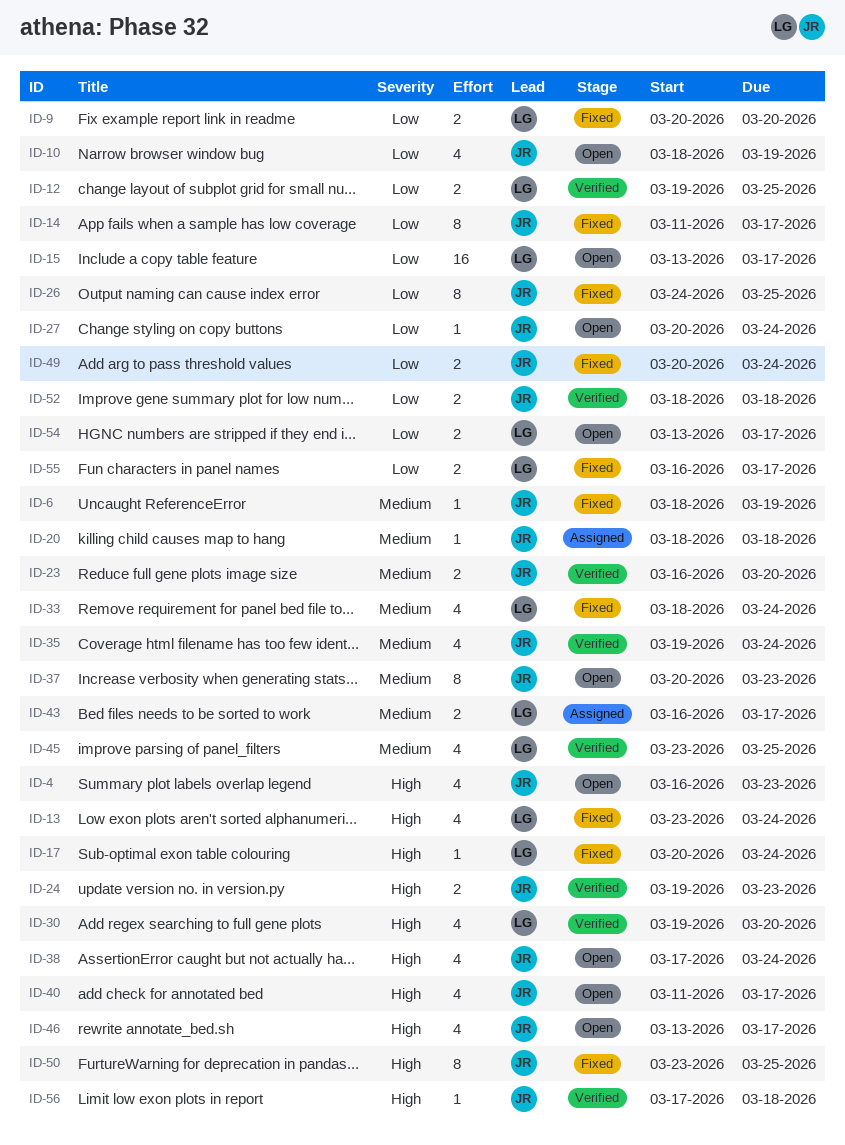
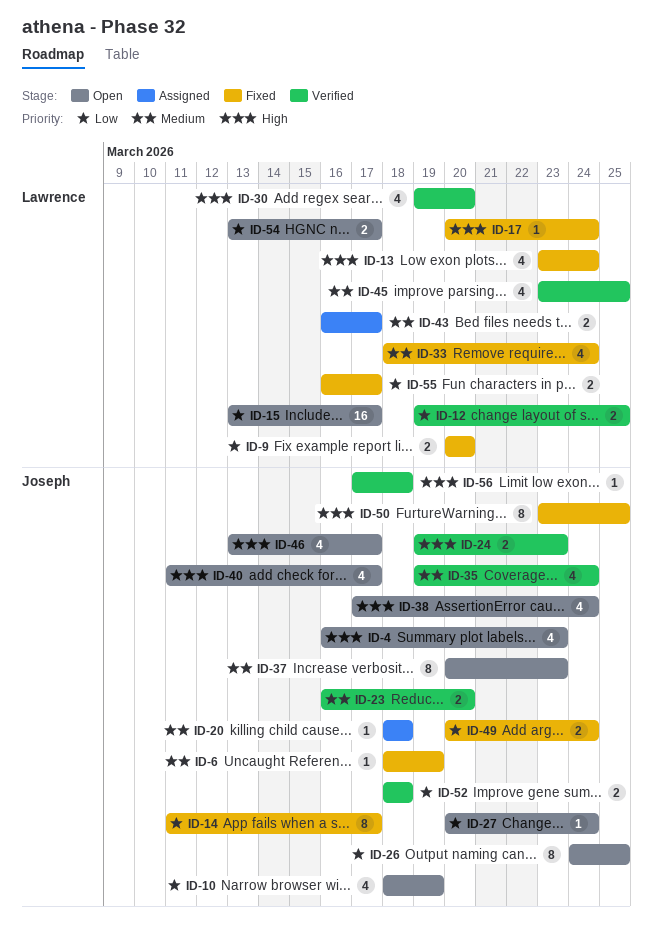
ID-26, status: Fixed -> Open

